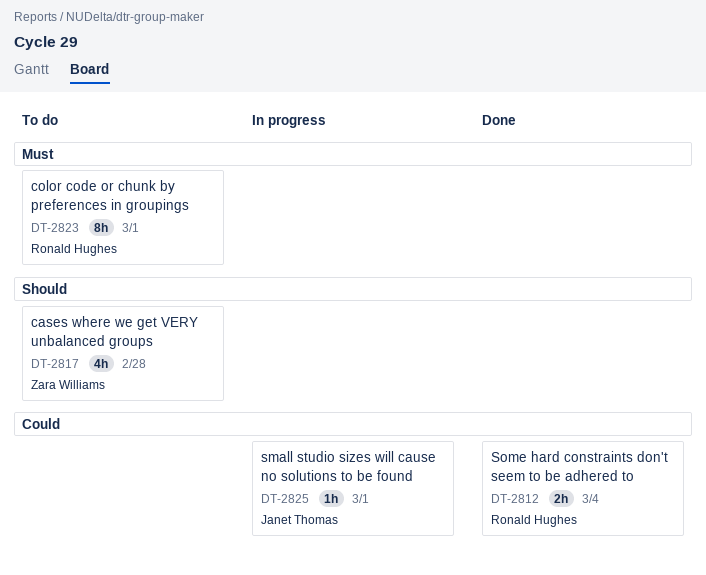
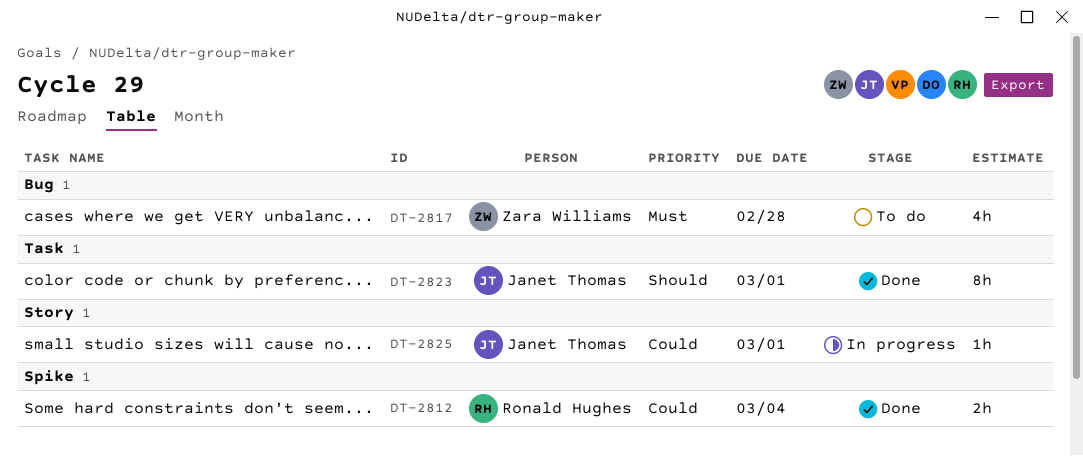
DT-2817, priority: Should -> Must
DT-2823, status: To do -> Done
DT-2823, owner: Ronald Hughes -> Janet Thomas
DT-2823, priority: Must -> Should

